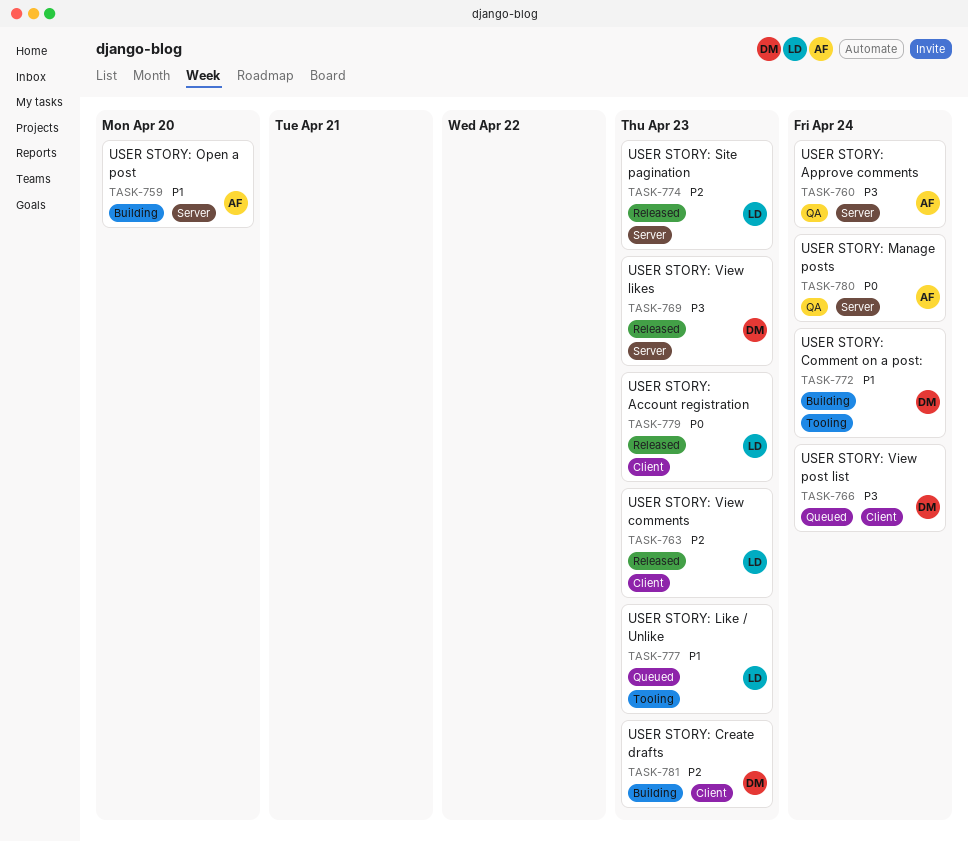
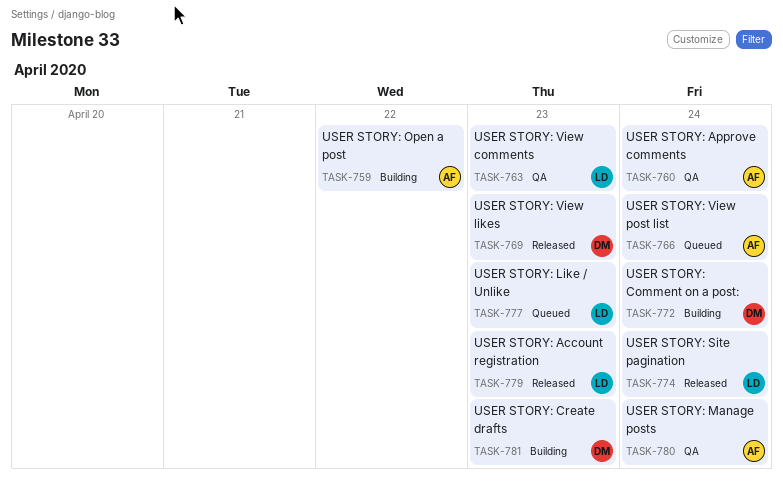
TASK-759, due: Apr 20 -> Apr 22
TASK-763, status: Released -> QA
TASK-766, owner: DM -> AF
TASK-774, due: Apr 23 -> Apr 24

